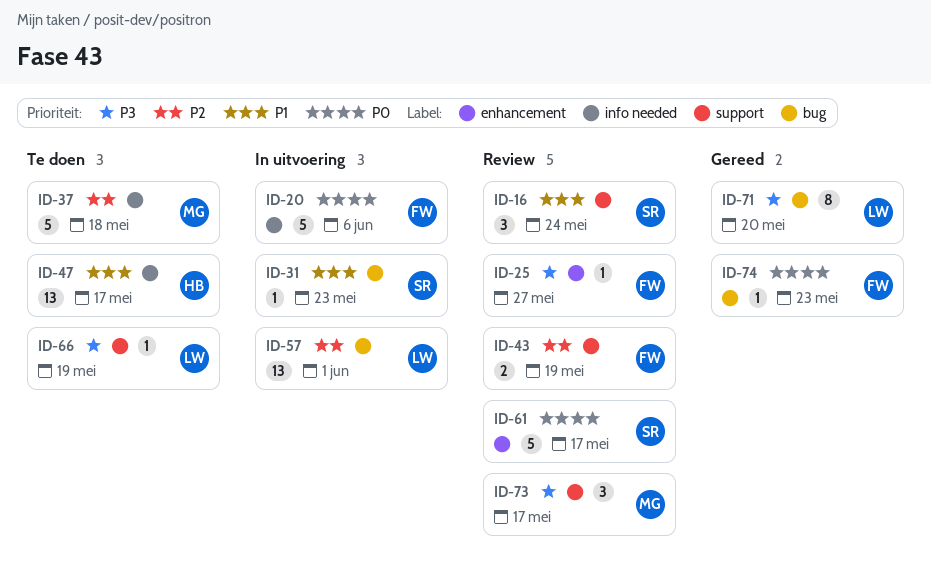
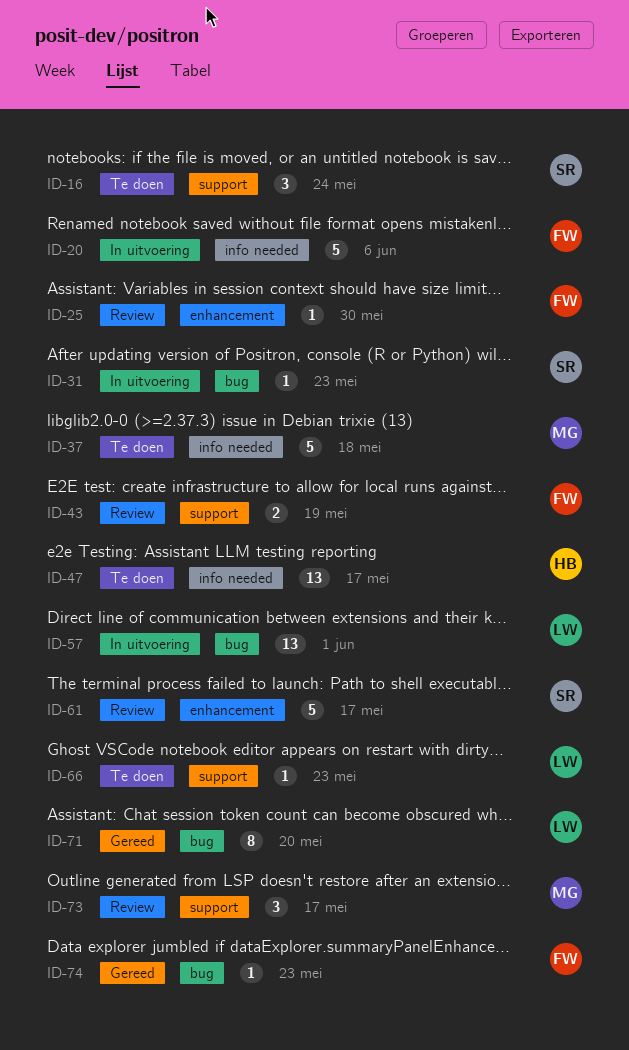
ID-16, status: Review -> Te doen
ID-25, due: May 27 -> May 30
ID-66, due: May 19 -> May 23

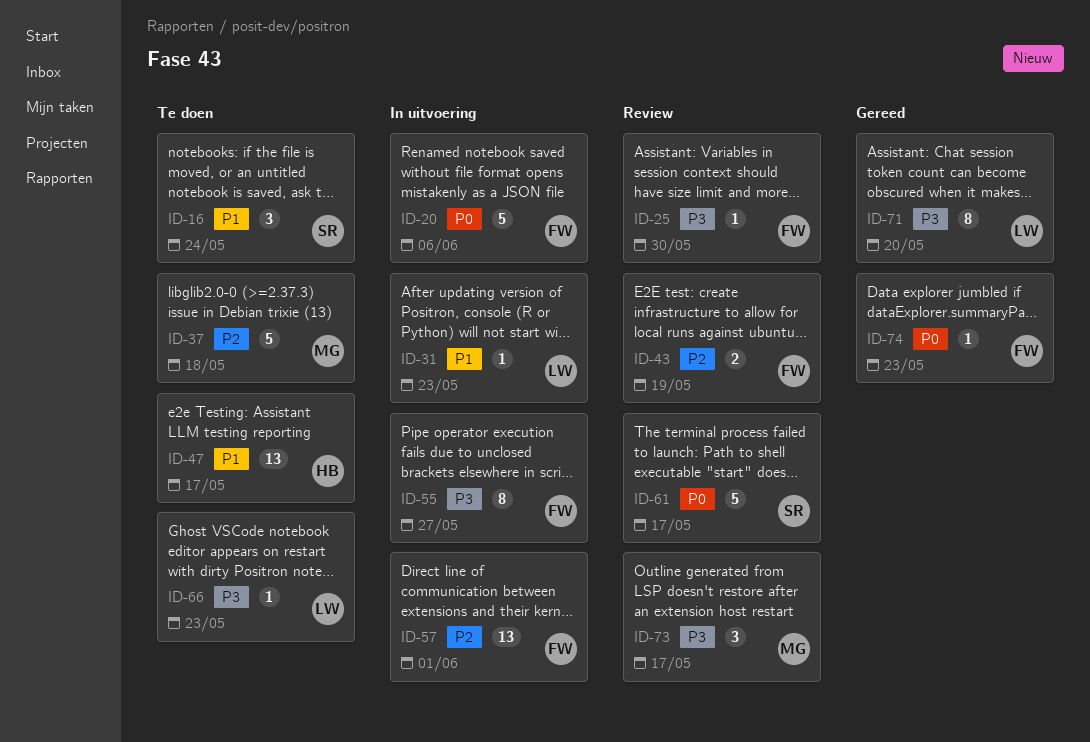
ID-31, owner: SR -> LW
ID-55: none -> present
ID-57, owner: LW -> FW

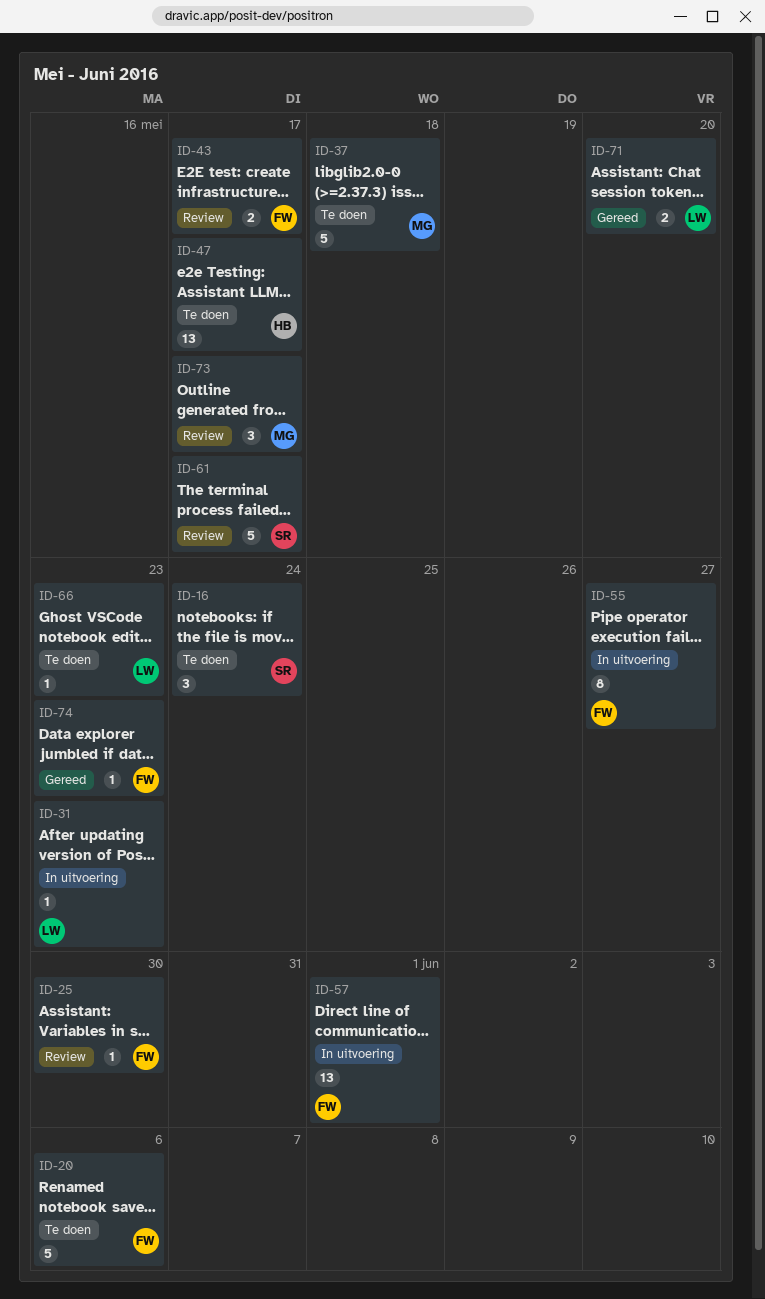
ID-20, status: In uitvoering -> Te doen
ID-43, due: May 19 -> May 17
ID-71, estimate: 8 -> 2

